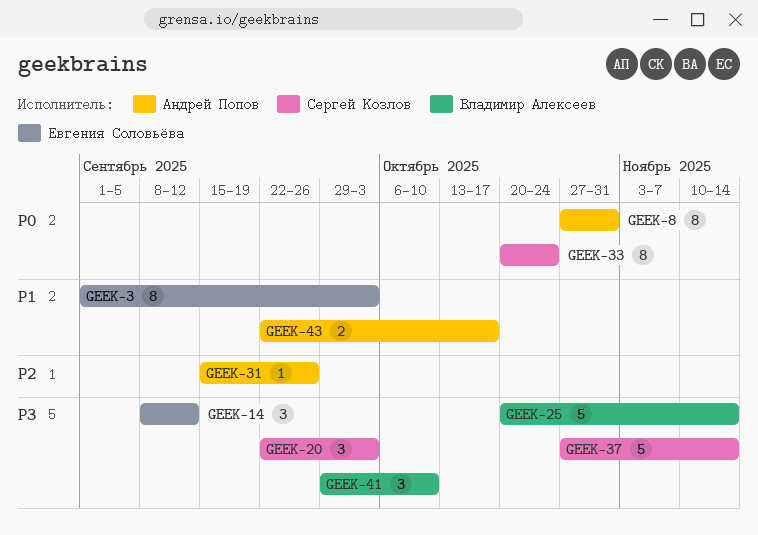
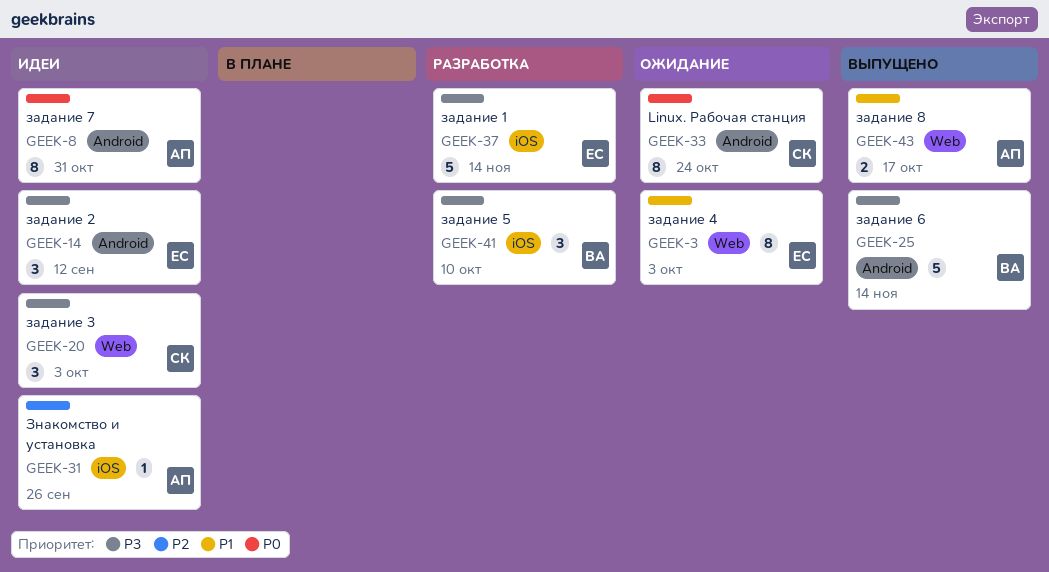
GEEK-37, owner: Сергей Козлов -> Евгения Соловьёва

